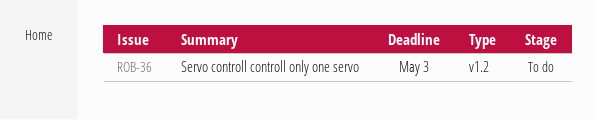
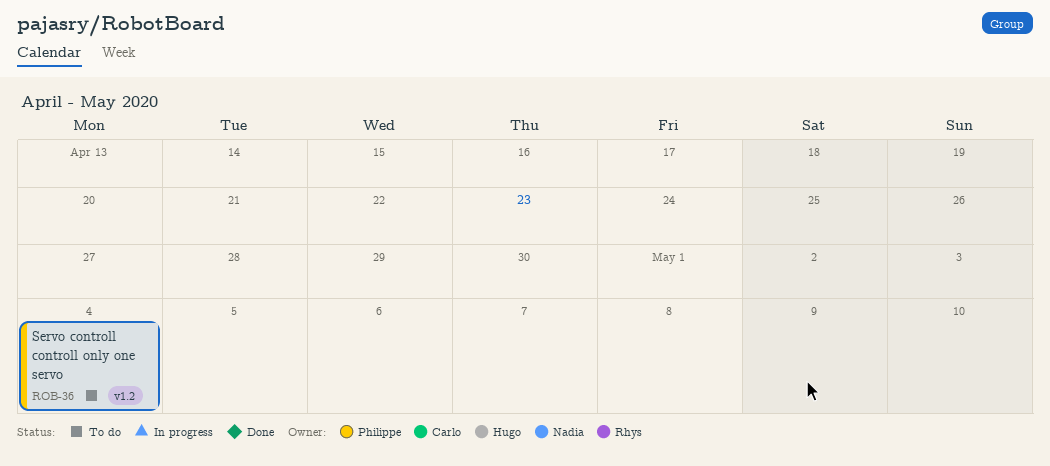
ROB-36, due: May 3 -> May 4

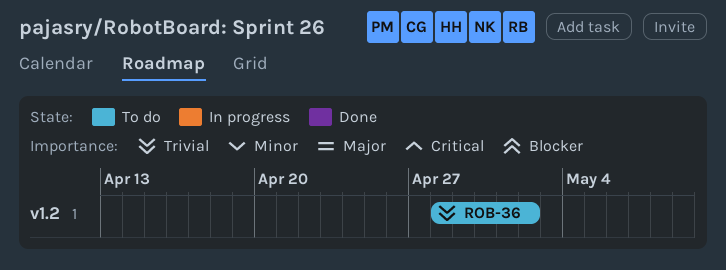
ROB-36, due: May 4 -> May 2

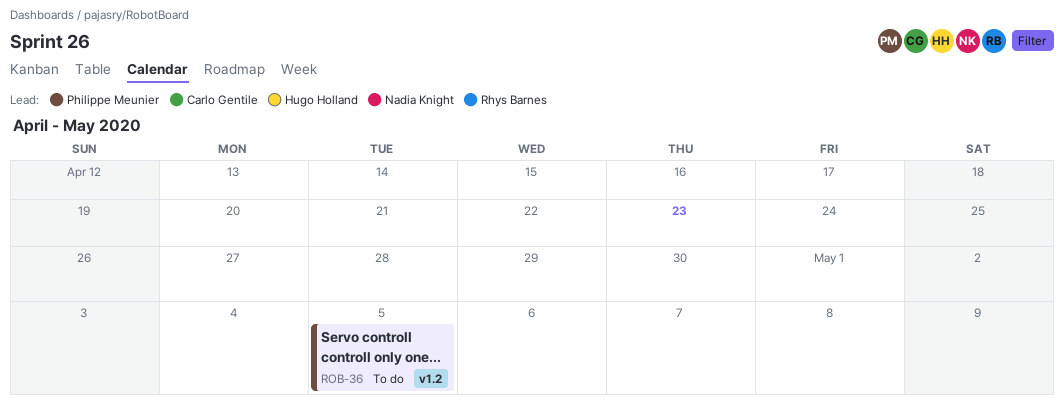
ROB-36, due: May 2 -> May 5

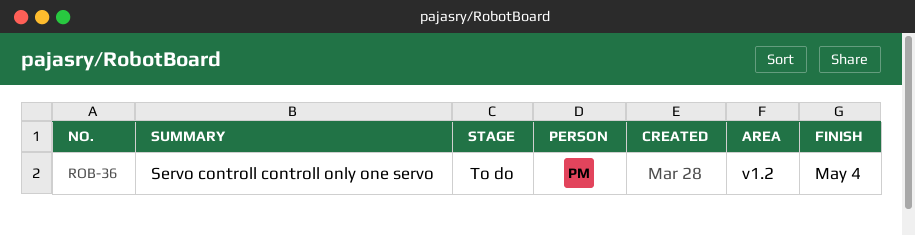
ROB-36, due: May 5 -> May 4

